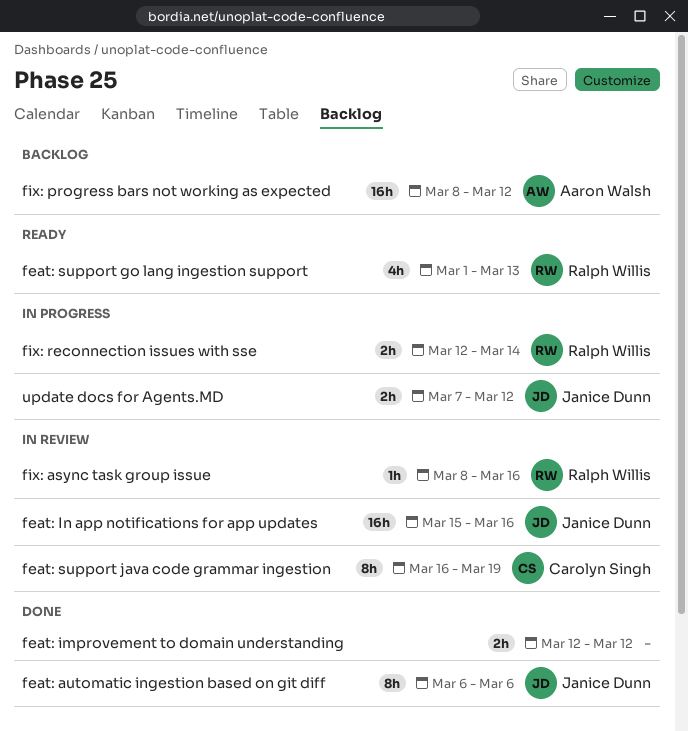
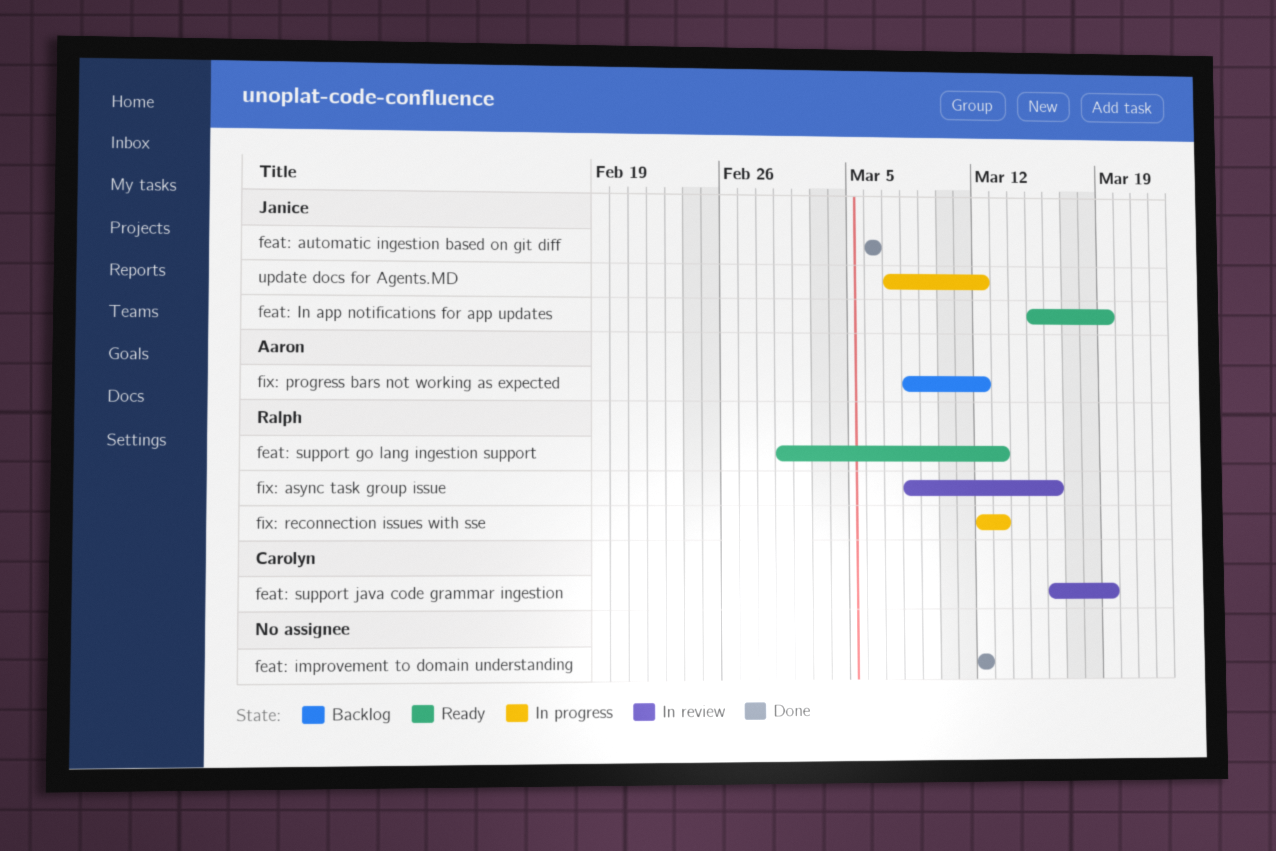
feat: In app notifications for app updates, status: In review -> Ready
feat: In app notifications for app updates, due: Mar 16 -> Mar 19
fix: reconnection issues with sse, due: Mar 14 -> Mar 13

